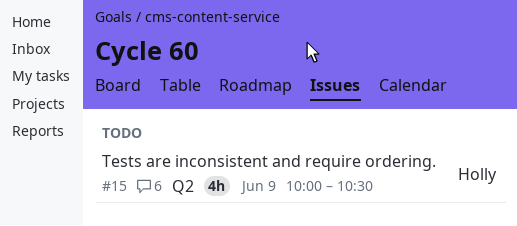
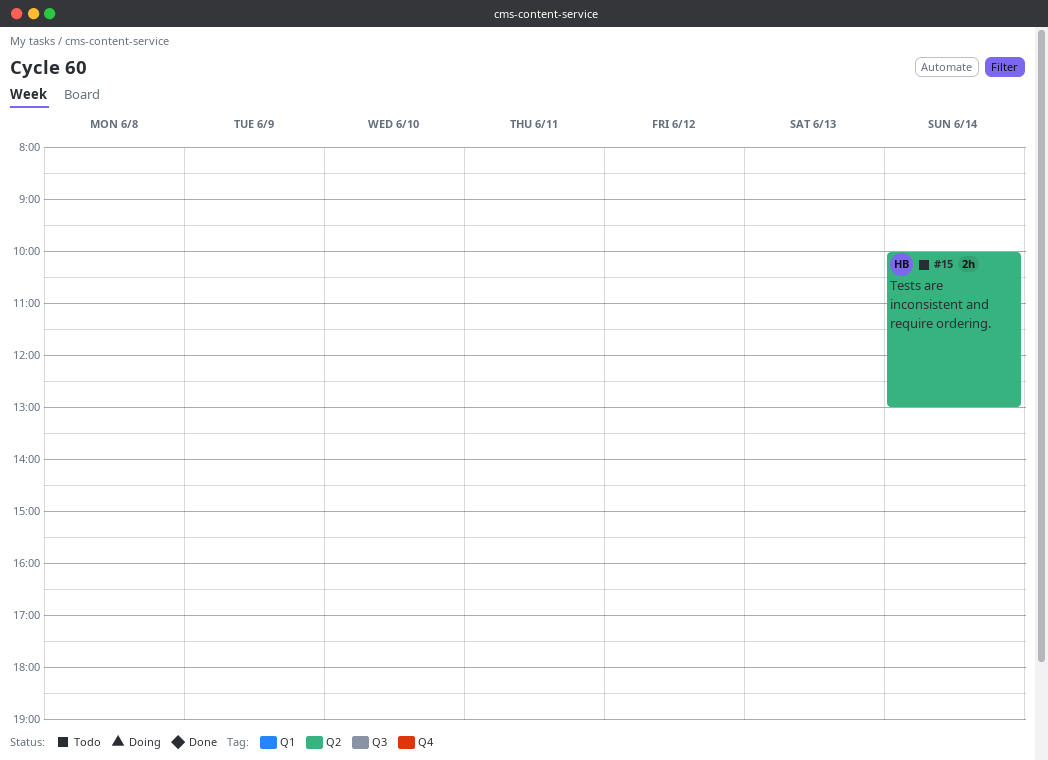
#15, estimate: 4h -> 2h
#15, day: Jun 9 -> Jun 14
#15, ends: 10:30 -> 13:00

